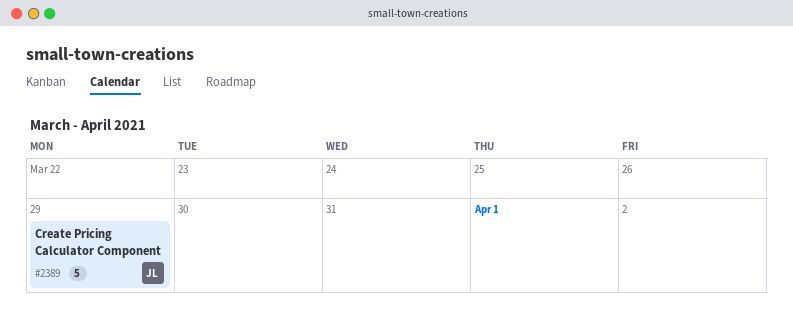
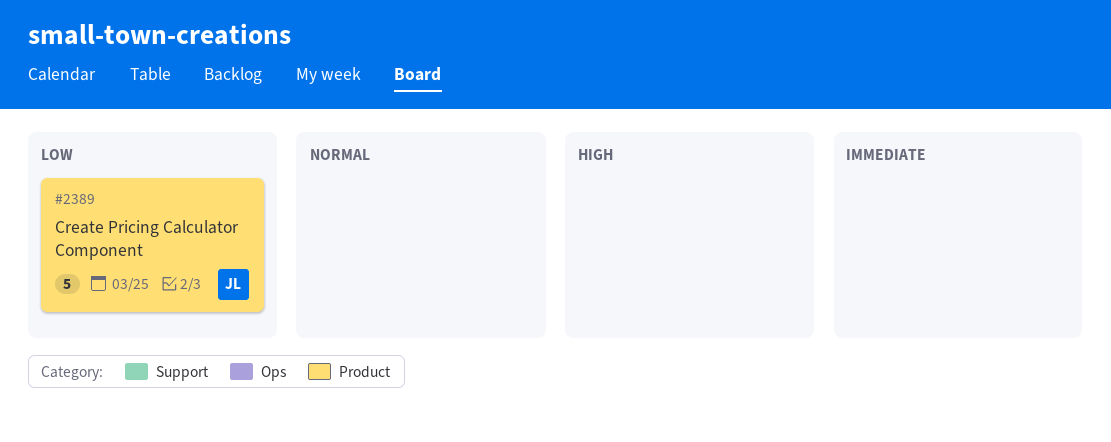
#2389, due: Mar 29 -> Mar 25

